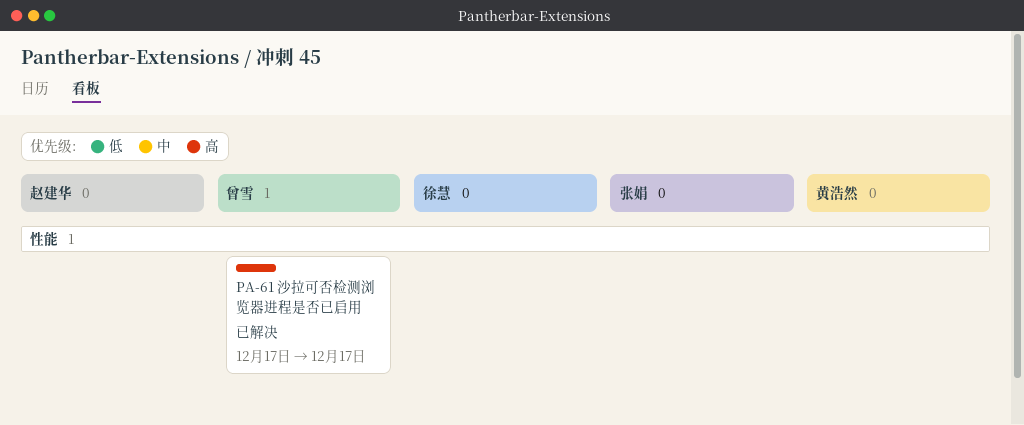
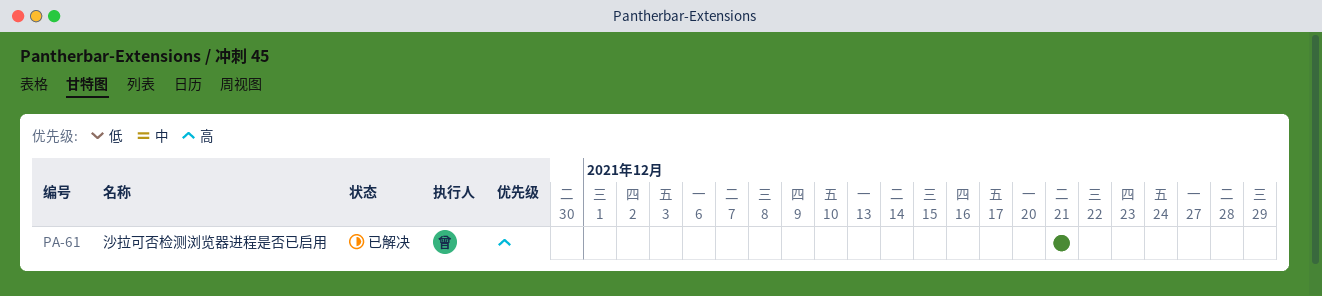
PA-61, start: Dec 17 -> Dec 21
PA-61, due: Dec 17 -> Dec 21

